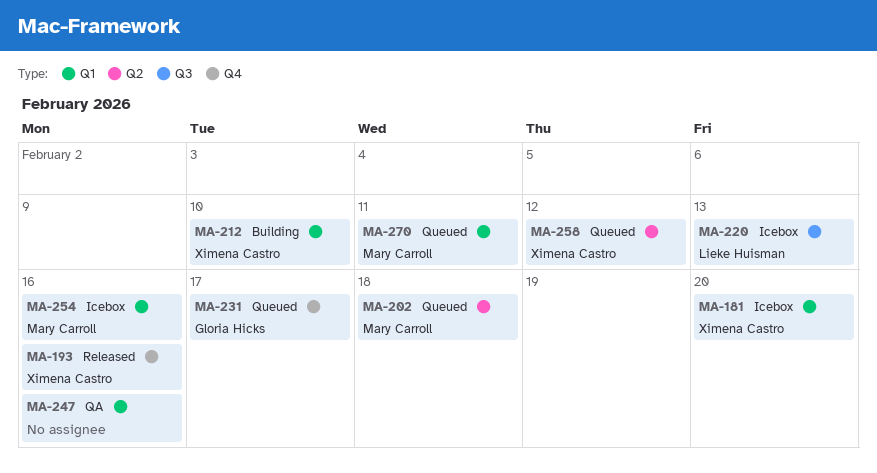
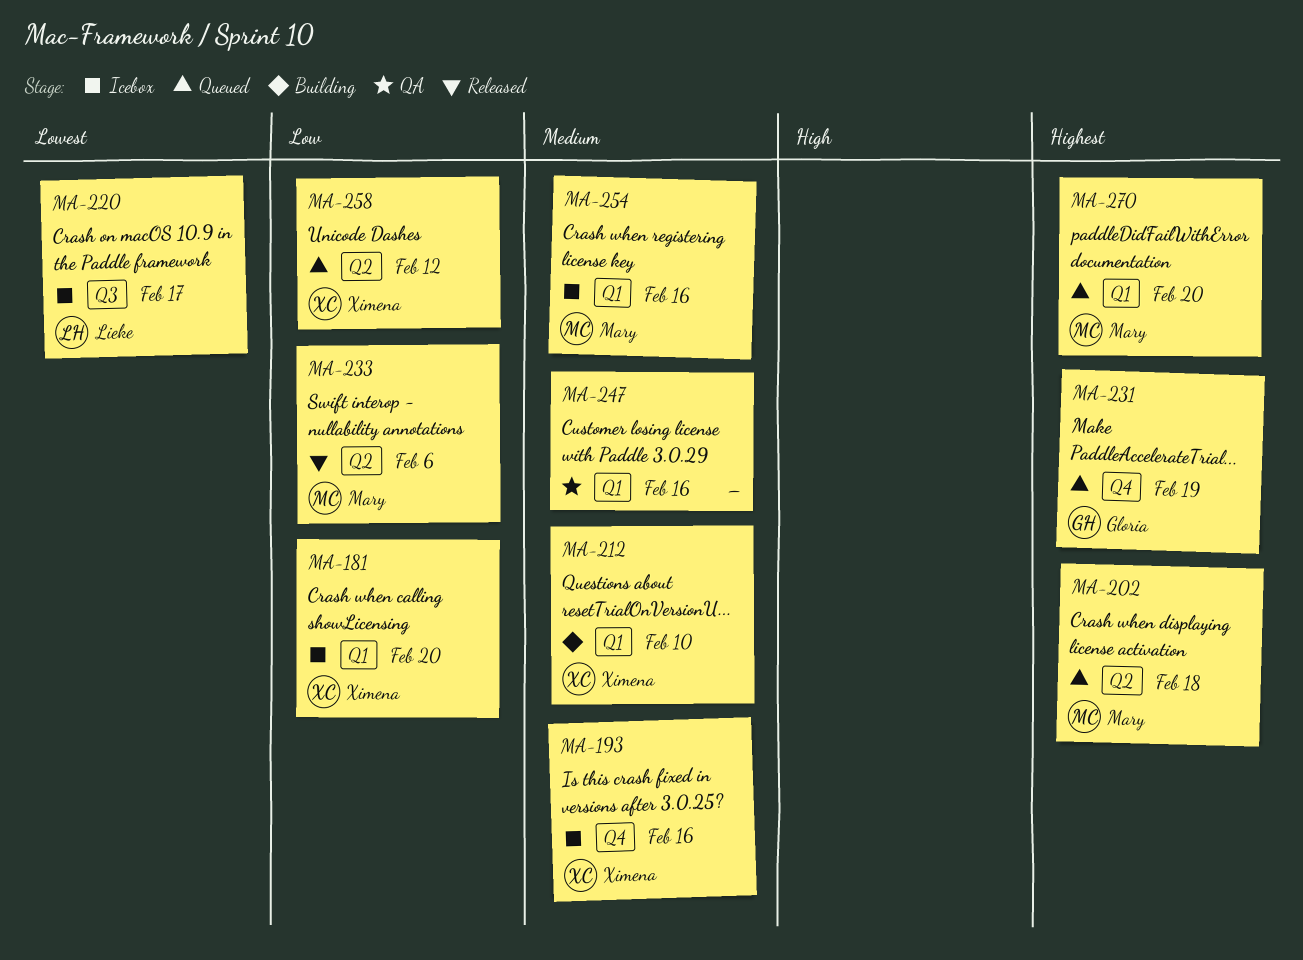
MA-193, status: Released -> Icebox
MA-220, due: Feb 13 -> Feb 17
MA-231, due: Feb 17 -> Feb 19
MA-233: none -> present
MA-270, due: Feb 11 -> Feb 20

